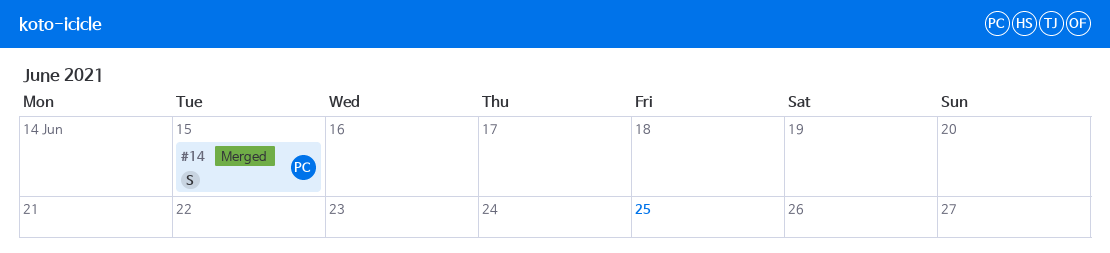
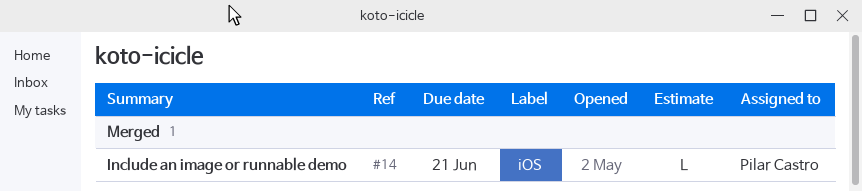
#14, estimate: S -> L
#14, due: Jun 15 -> Jun 21

